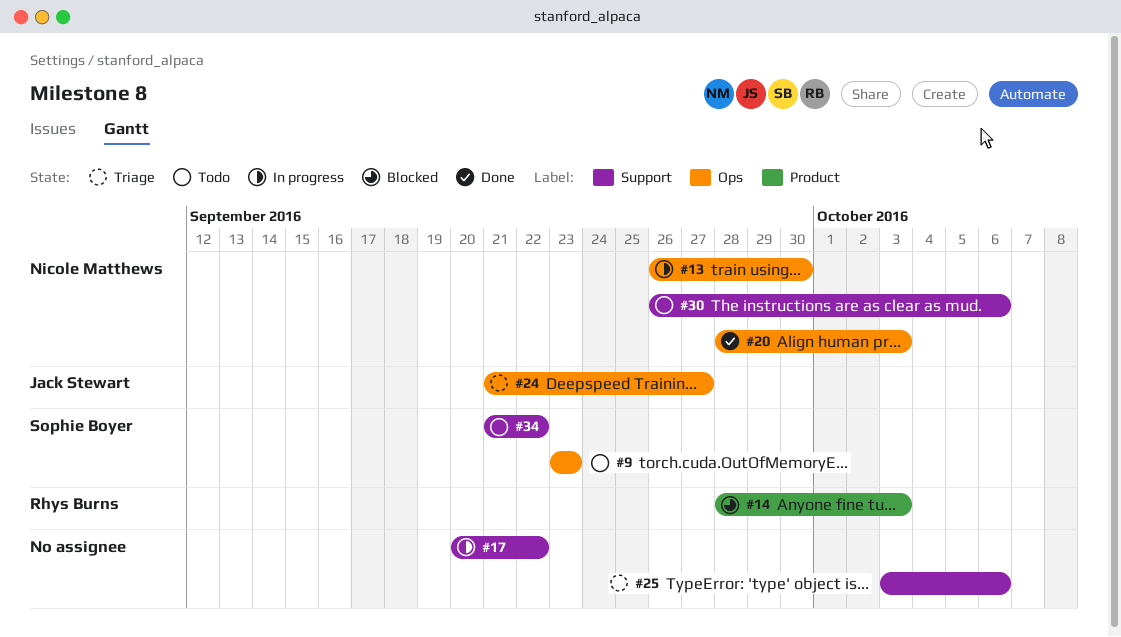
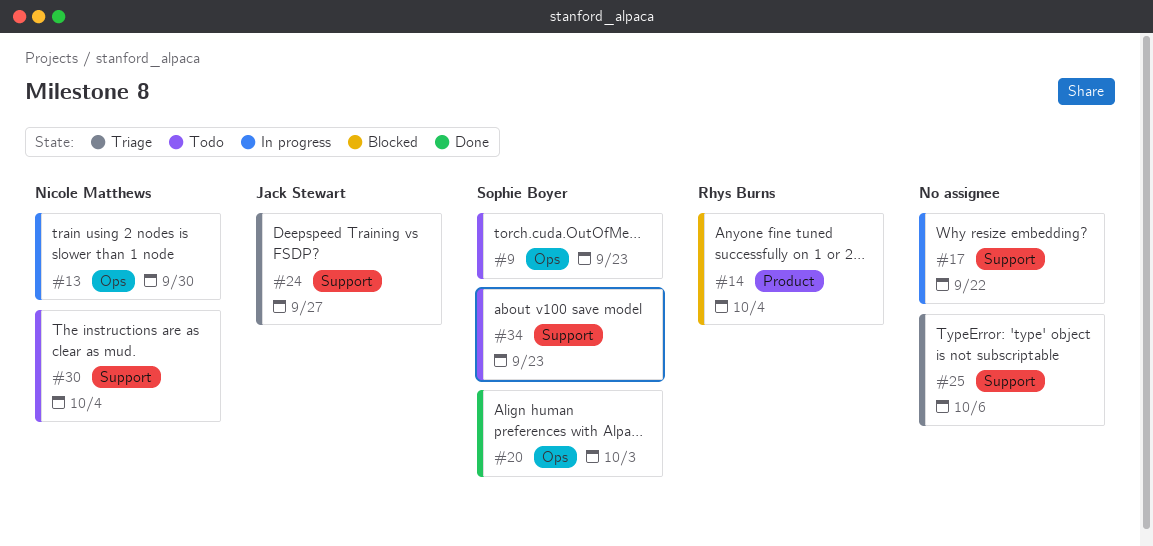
#14, due: Oct 3 -> Oct 4
#20, owner: Nicole Matthews -> Sophie Boyer
#24, label: Ops -> Support
#30, due: Oct 6 -> Oct 4
#34, due: Sep 22 -> Sep 23

